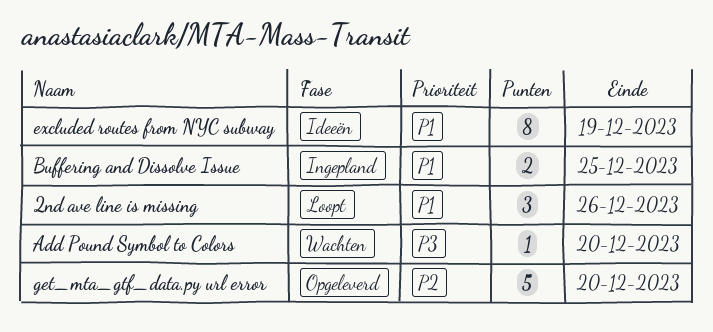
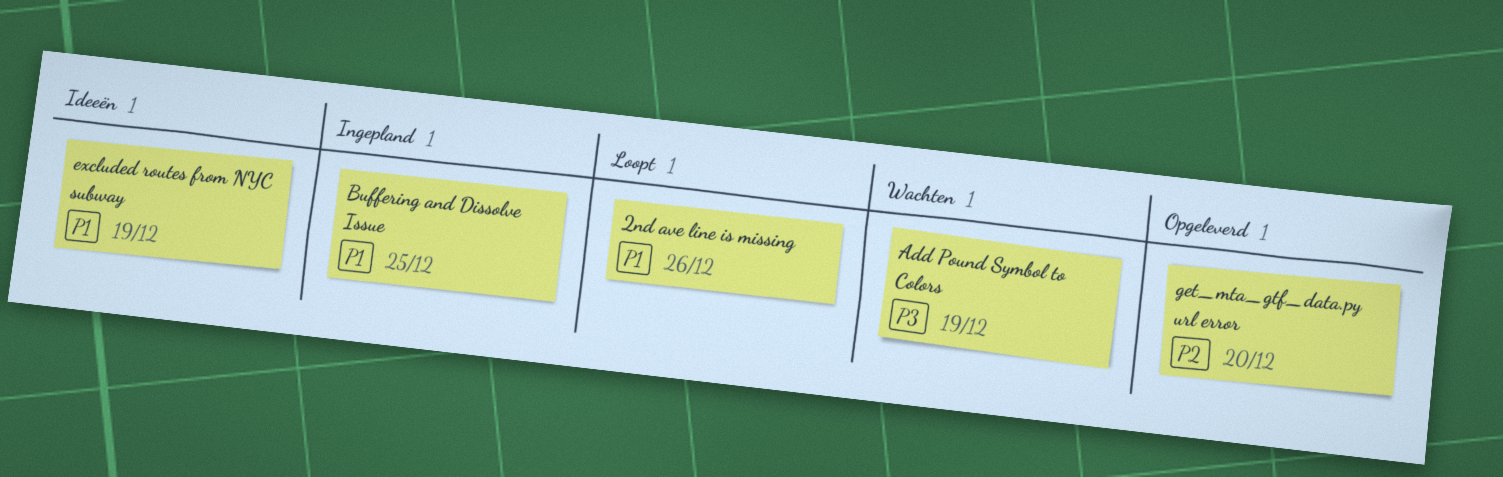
Add Pound Symbol to Colors, due: Dec 20 -> Dec 19

